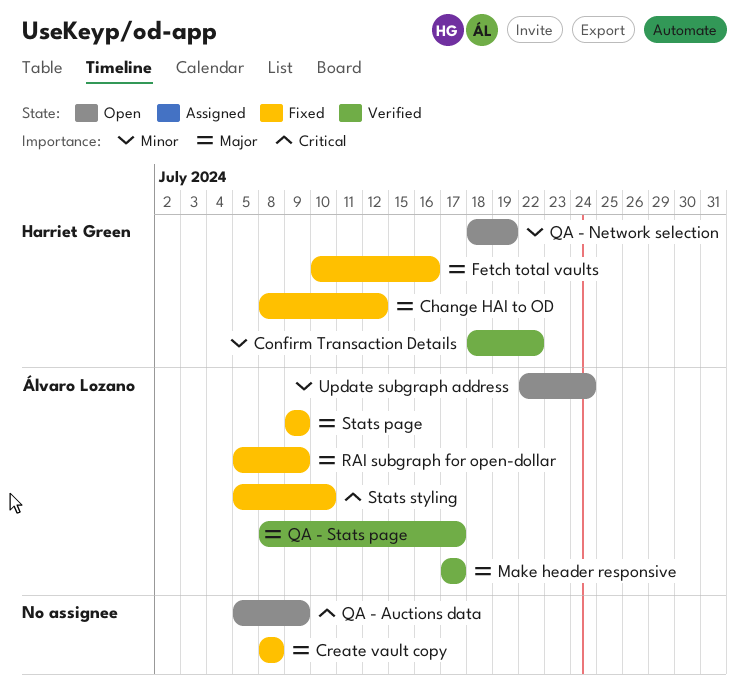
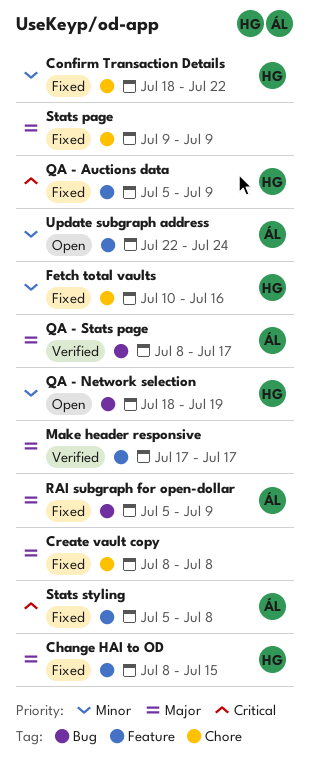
Change HAI to OD, due: Jul 12 -> Jul 15
Confirm Transaction Details, status: Verified -> Fixed
Fetch total vaults, priority: Major -> Minor
Make header responsive, owner: Álvaro Lozano -> none
QA - Auctions data, status: Open -> Fixed
QA - Auctions data, owner: none -> Harriet Green
Stats page, owner: Álvaro Lozano -> none
Stats styling, due: Jul 10 -> Jul 8

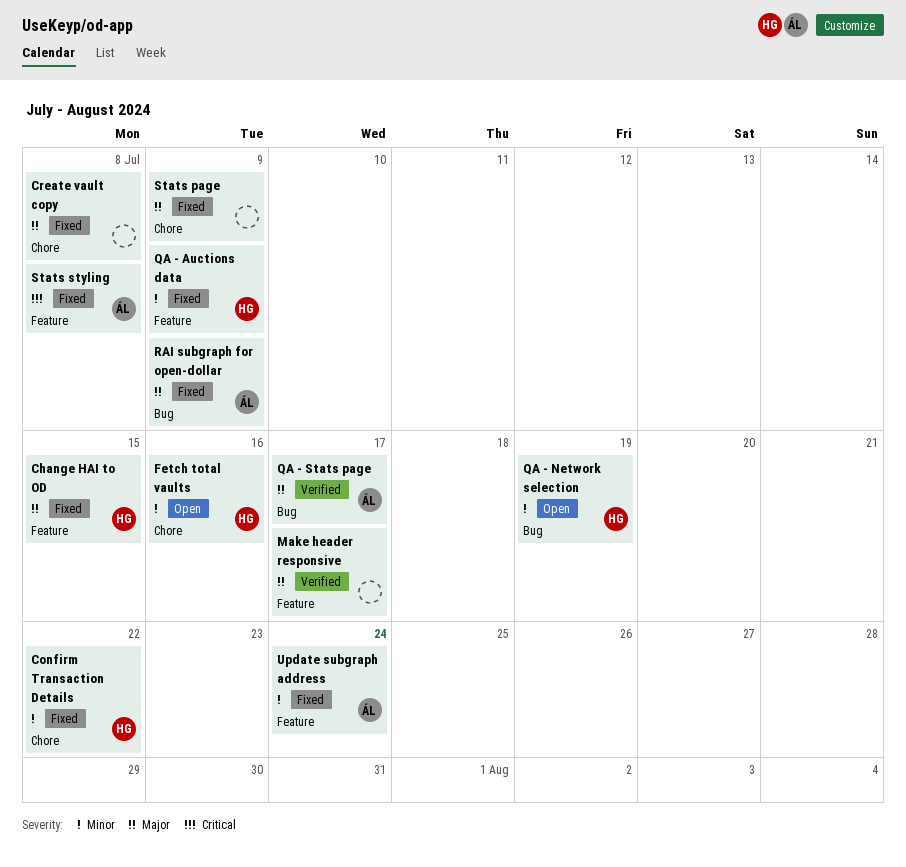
Fetch total vaults, status: Fixed -> Open
QA - Auctions data, priority: Critical -> Minor
Update subgraph address, status: Open -> Fixed

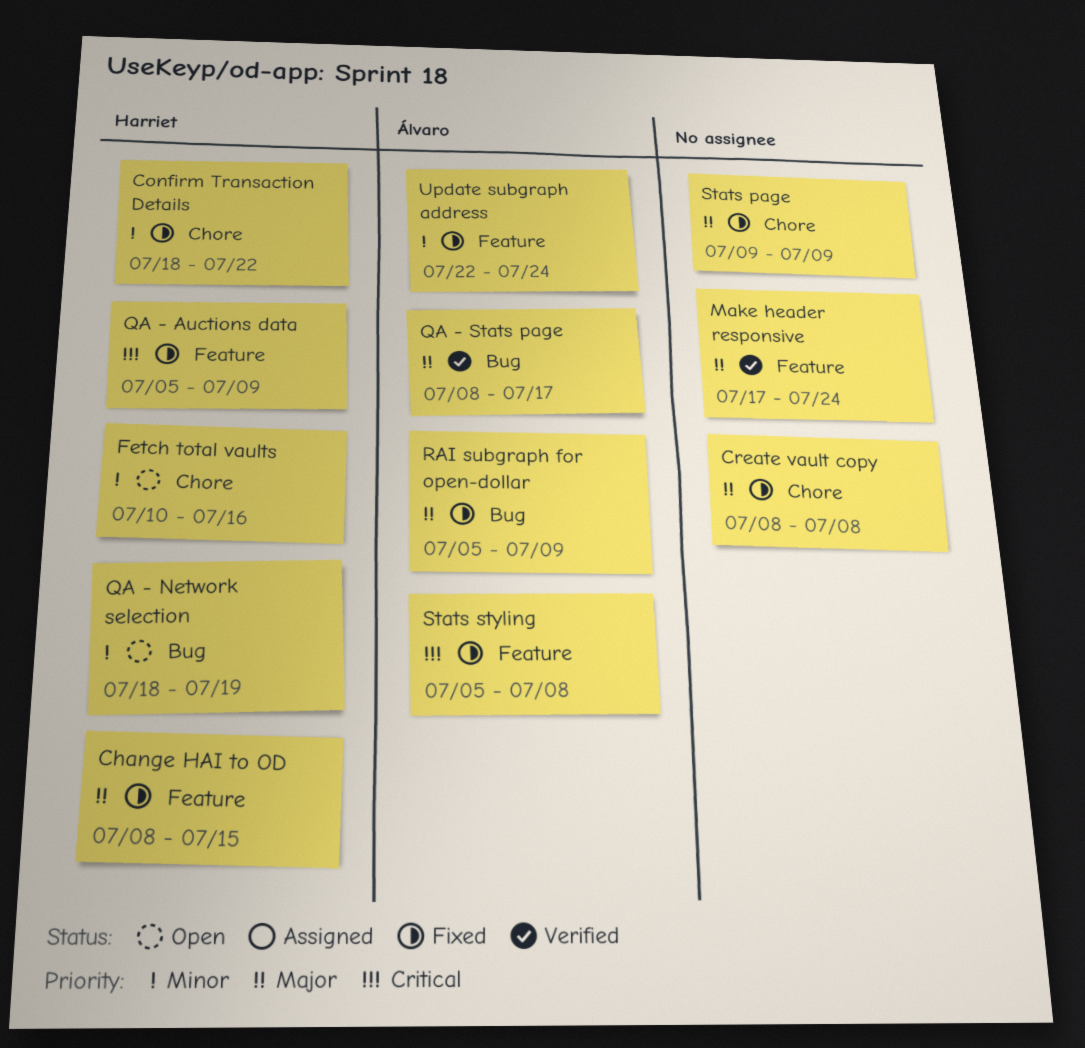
Make header responsive, due: Jul 17 -> Jul 24
QA - Auctions data, priority: Minor -> Critical

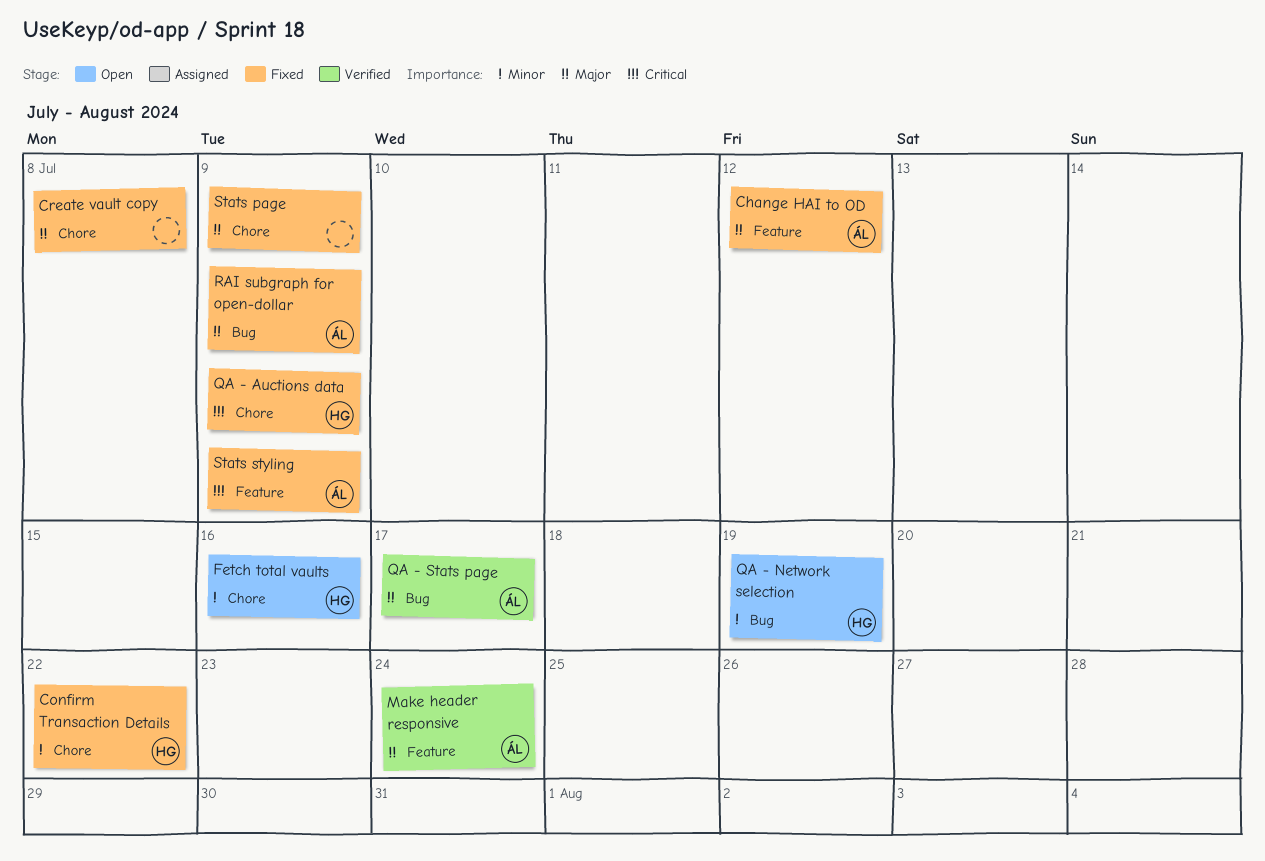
Change HAI to OD, owner: Harriet -> Álvaro
Change HAI to OD, due: Jul 15 -> Jul 12
Make header responsive, owner: none -> Álvaro
QA - Auctions data, label: Feature -> Chore
Stats styling, due: Jul 8 -> Jul 9
Update subgraph address: present -> none

